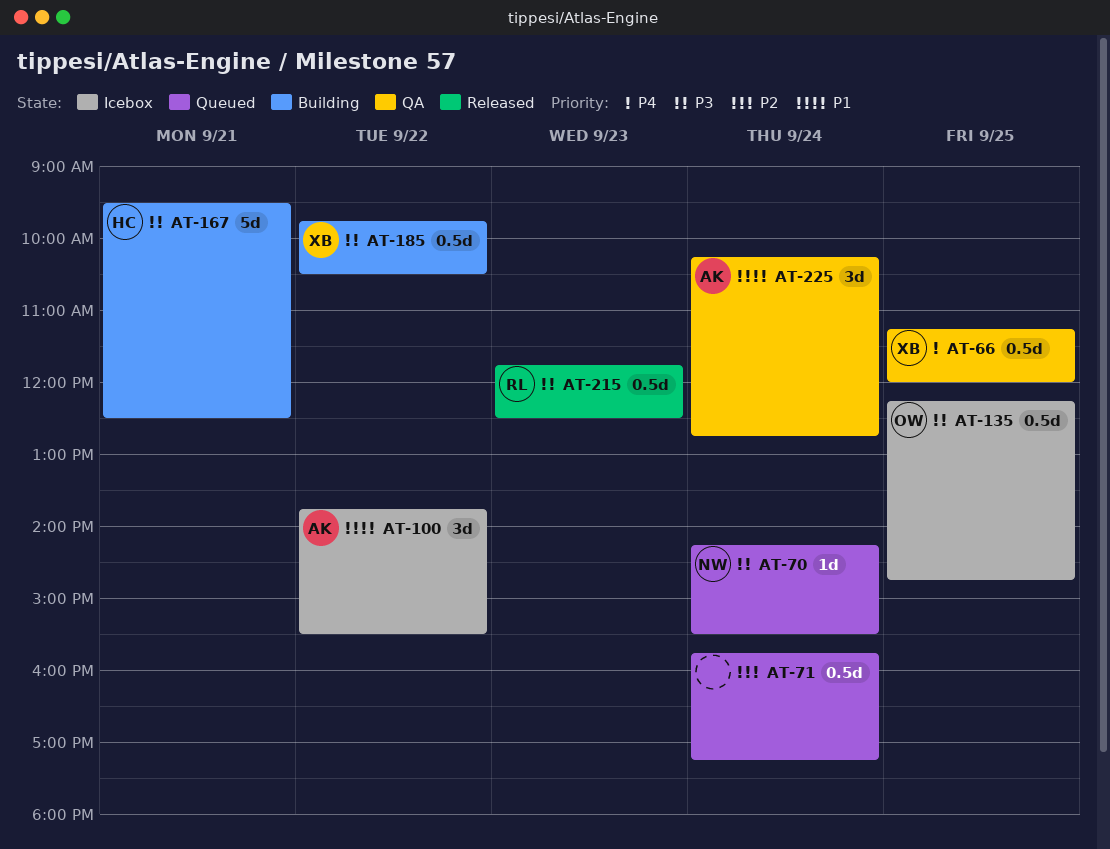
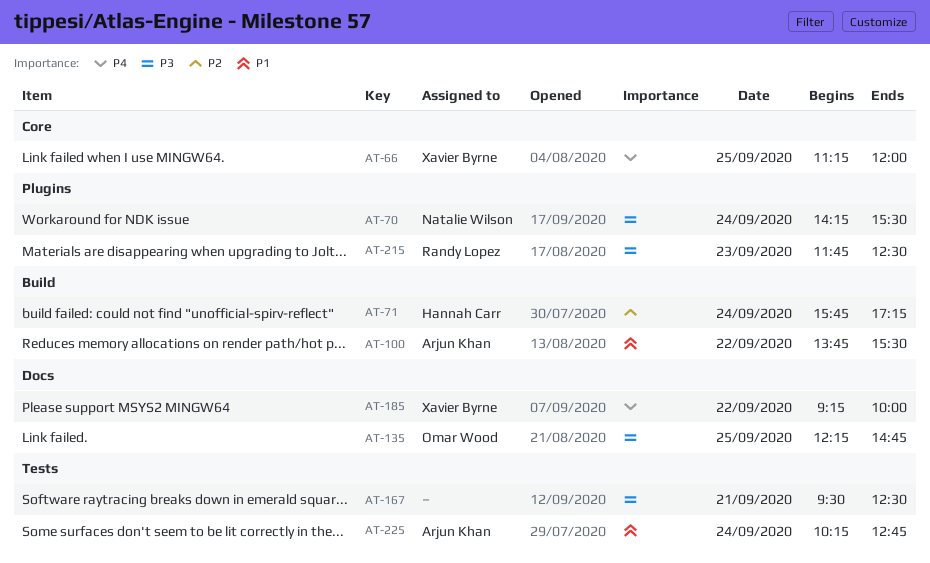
AT-71, owner: none -> Hannah Carr
AT-167, owner: Hannah Carr -> none
AT-185, priority: P3 -> P4
AT-185, begins: 09:45 -> 09:15
AT-185, ends: 10:30 -> 10:00

